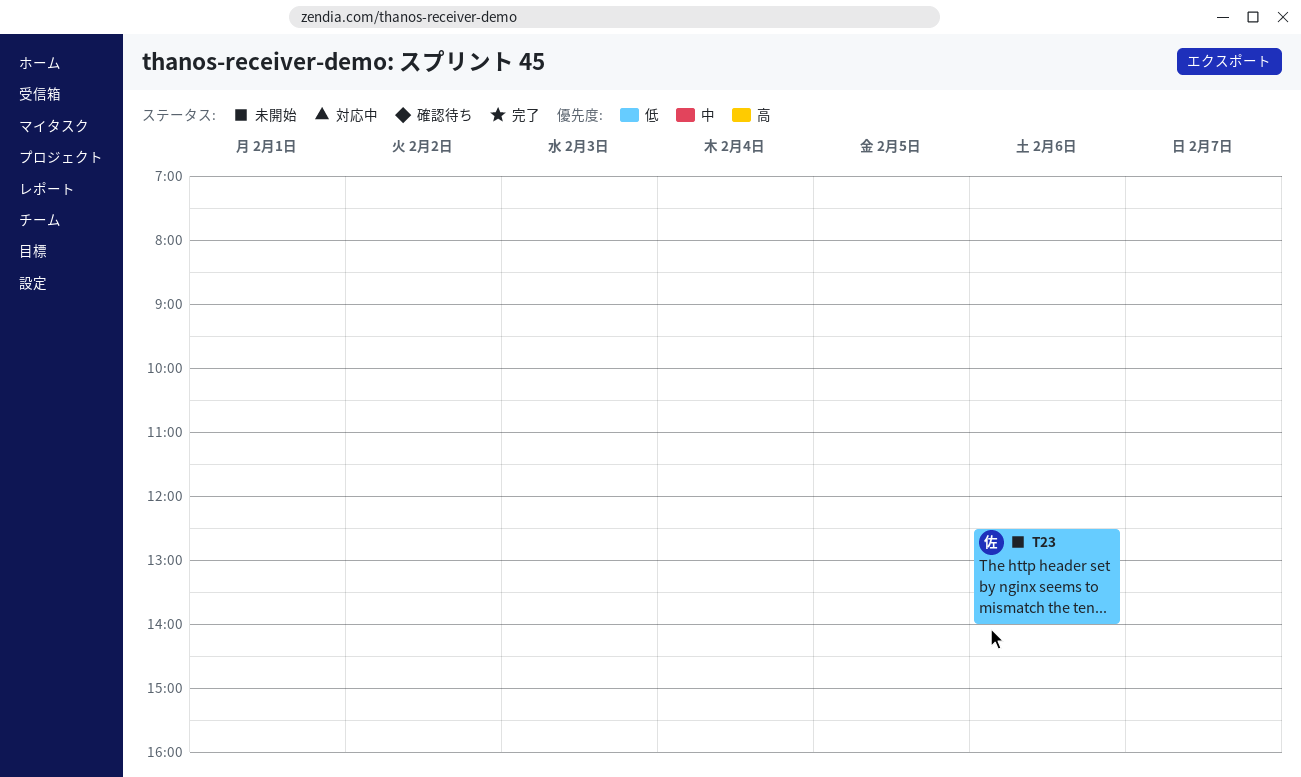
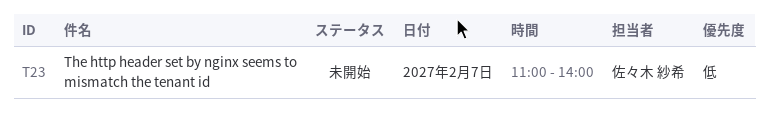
T23, day: Feb 6 -> Feb 7
T23, begins: 12:30 -> 11:00

